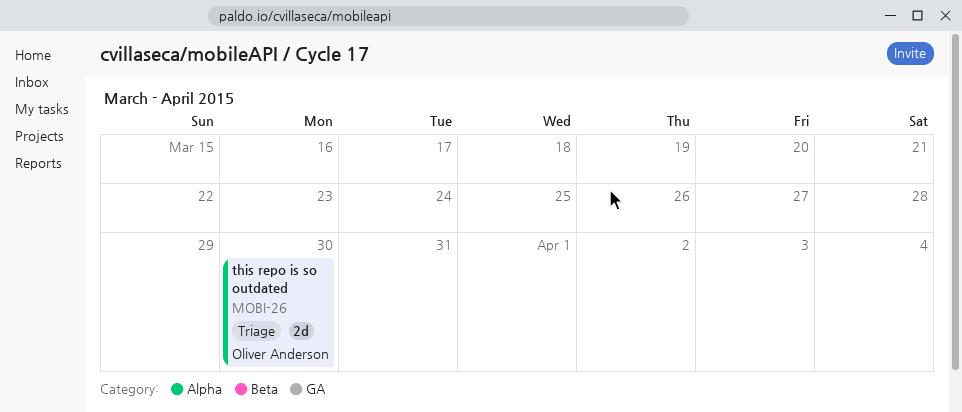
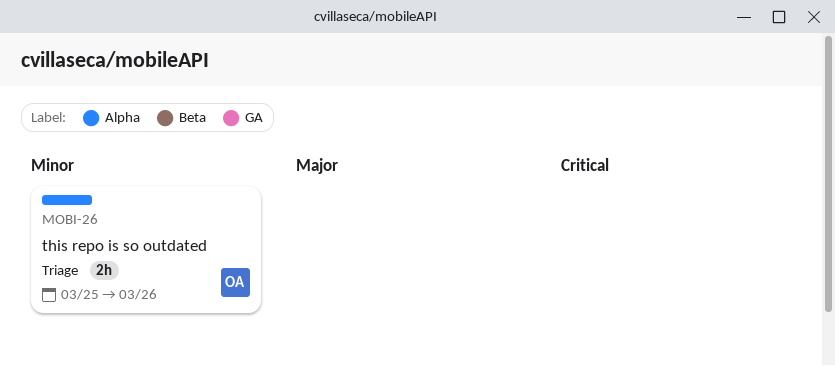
MOBI-26, estimate: 2d -> 2h
MOBI-26, due: Mar 30 -> Mar 26

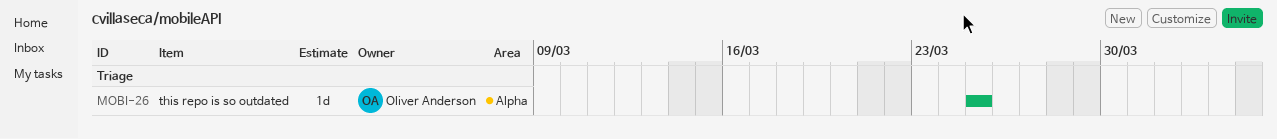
MOBI-26, estimate: 2h -> 1d
MOBI-26, due: Mar 26 -> Mar 25

